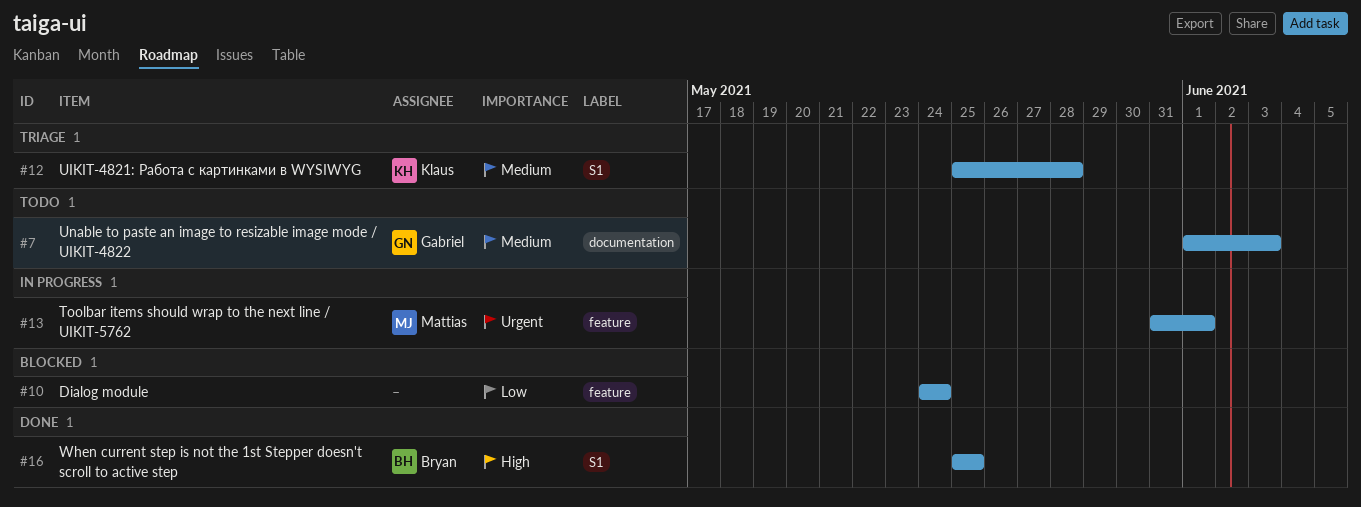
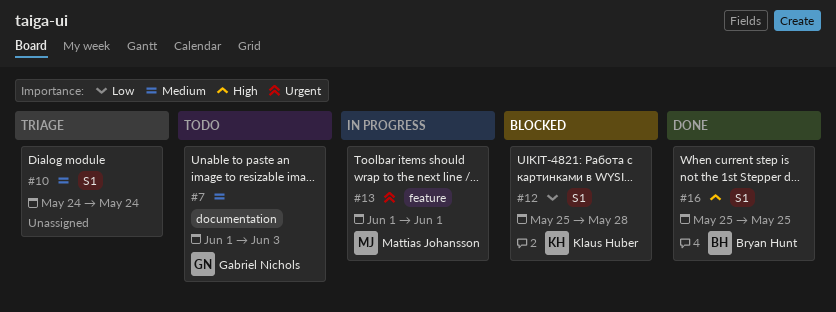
#10, status: Blocked -> Triage
#10, priority: Low -> Medium
#10, label: feature -> S1
#12, status: Triage -> Blocked
#12, priority: Medium -> Low
#13, start: May 31 -> Jun 1

